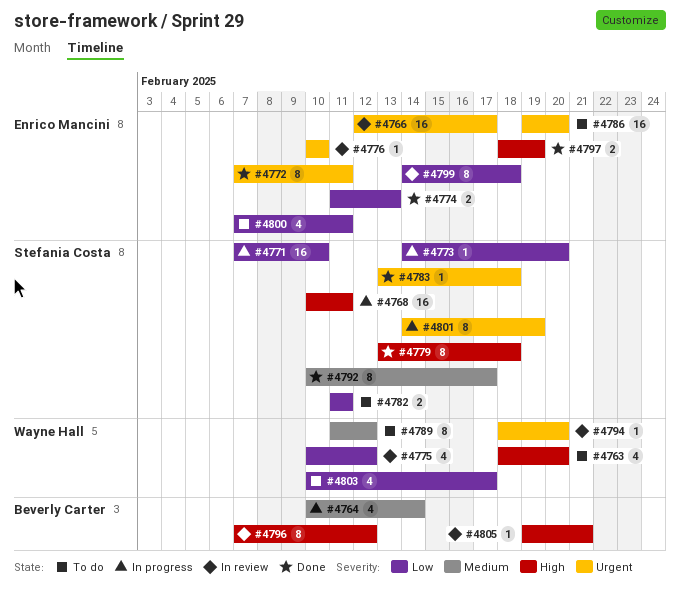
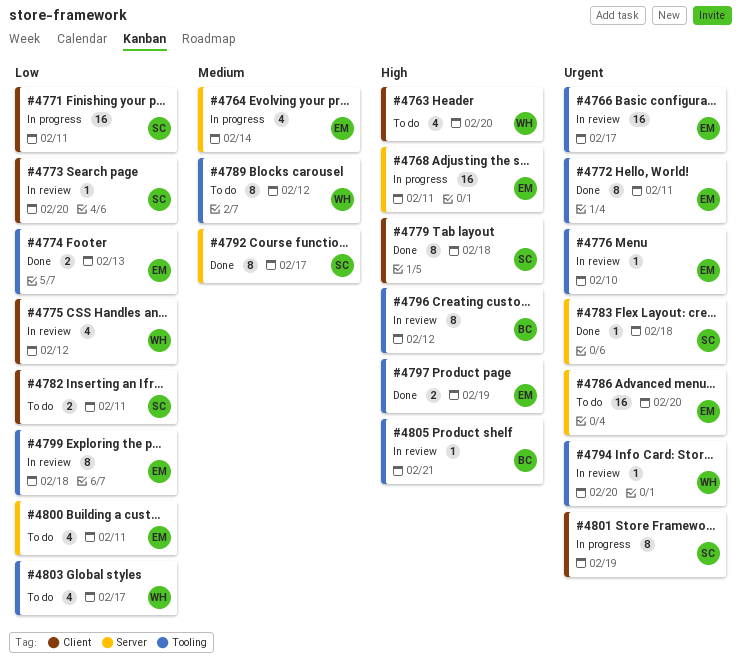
#4764, owner: Beverly Carter -> Enrico Mancini
#4768, owner: Stefania Costa -> Enrico Mancini
#4771, due: Feb 10 -> Feb 11
#4773, status: In progress -> In review

